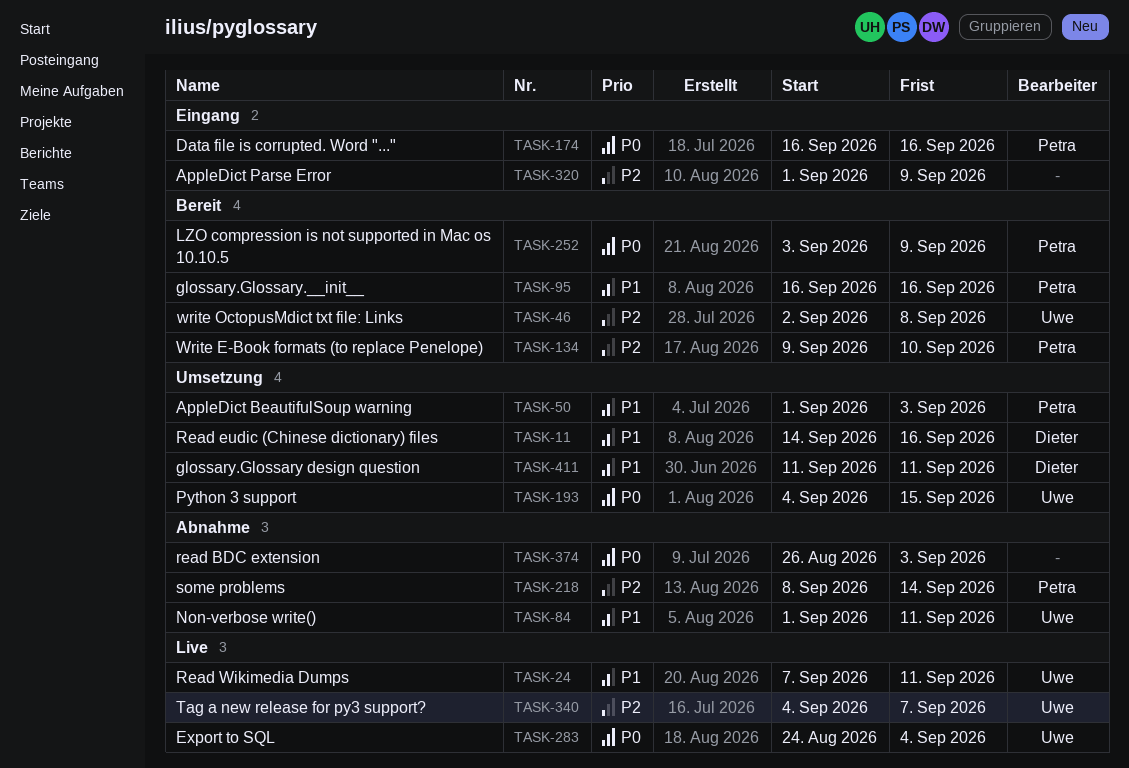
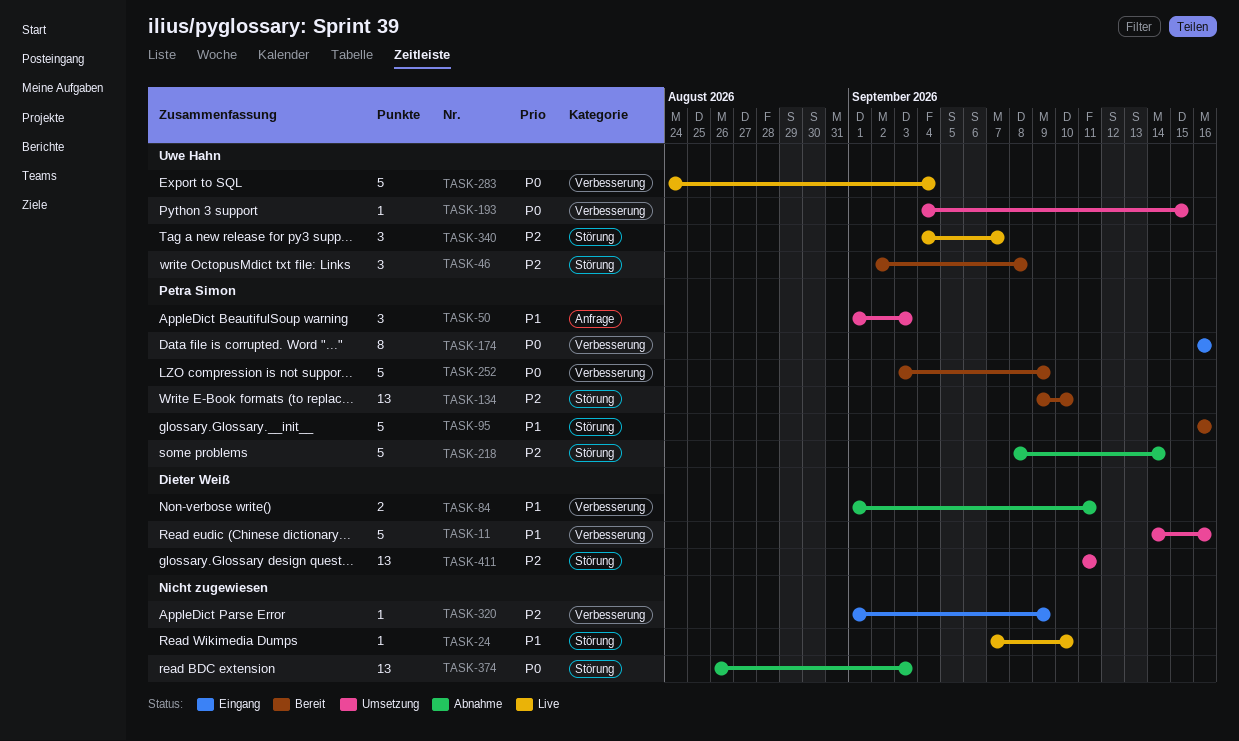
TASK-24, owner: Uwe Hahn -> none
TASK-24, due: Sep 11 -> Sep 10
TASK-84, owner: Uwe Hahn -> Dieter Weiß
TASK-411, priority: P1 -> P2

